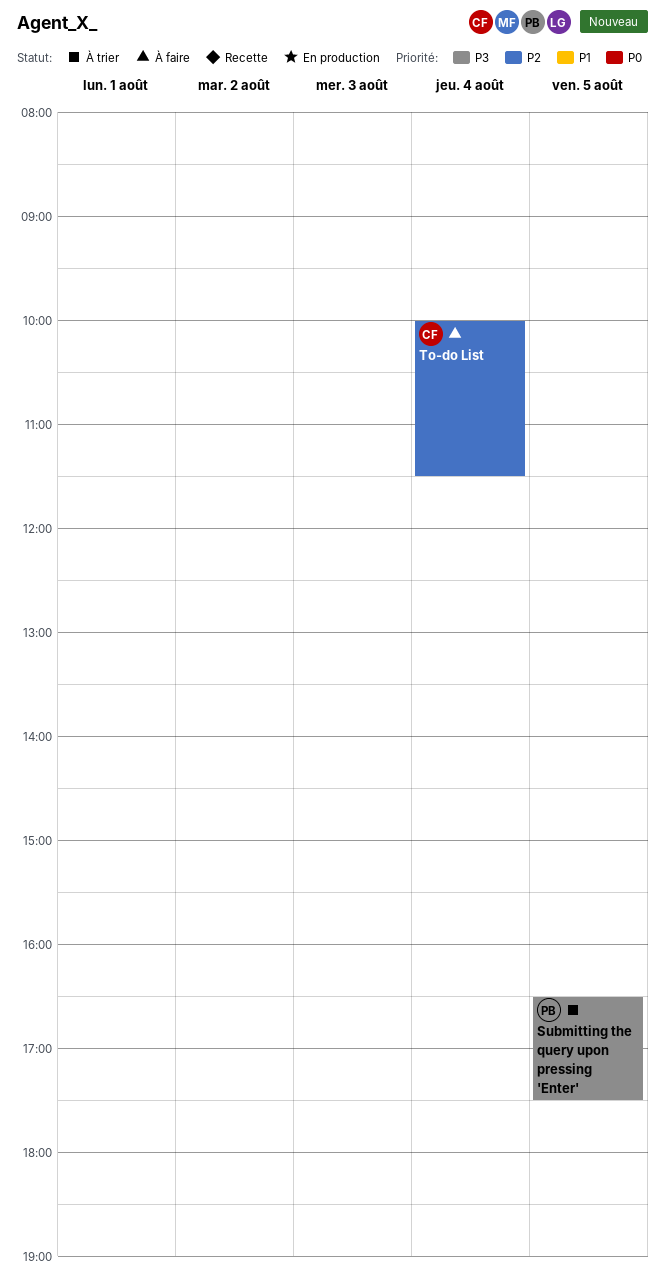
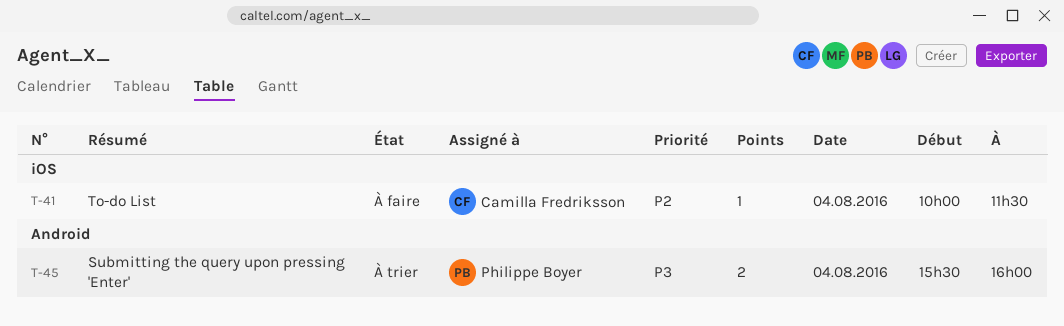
Submitting the query upon pressing 'Enter', day: Aug 5 -> Aug 4
Submitting the query upon pressing 'Enter', begins: 16:30 -> 15:30
Submitting the query upon pressing 'Enter', ends: 17:30 -> 16:00

